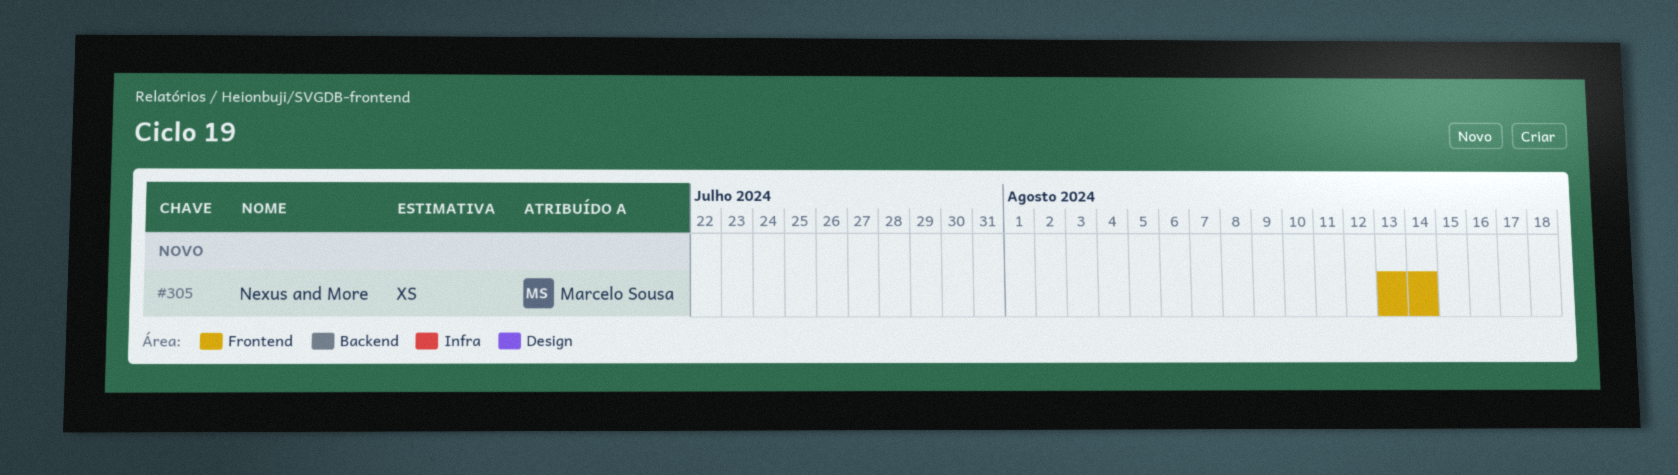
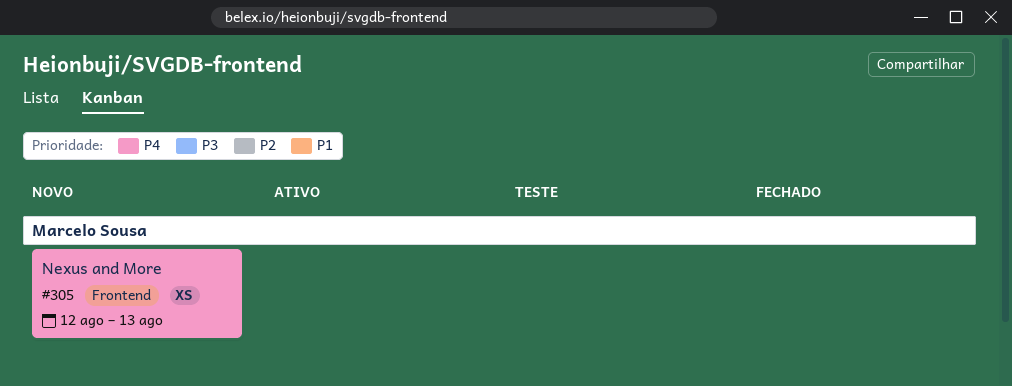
#305, start: Aug 13 -> Aug 12
#305, due: Aug 14 -> Aug 13

